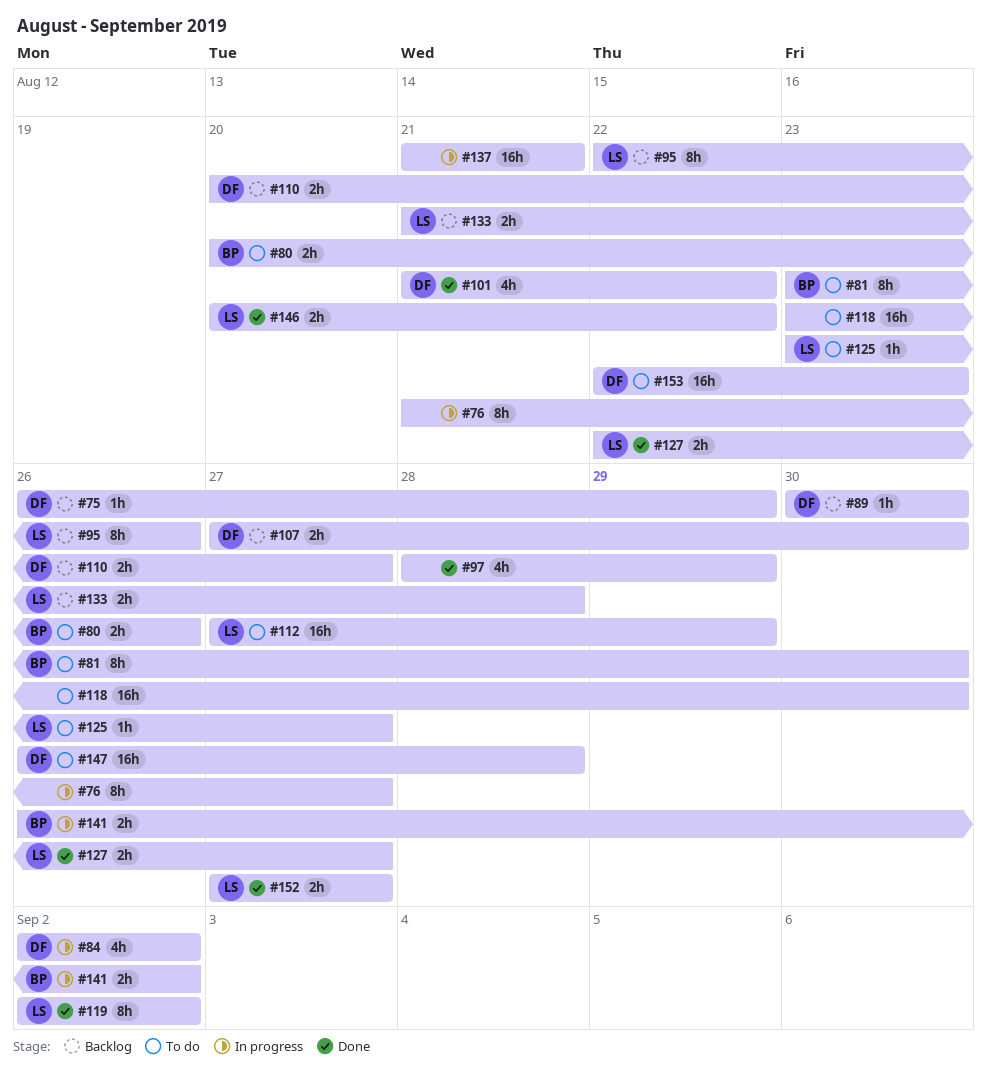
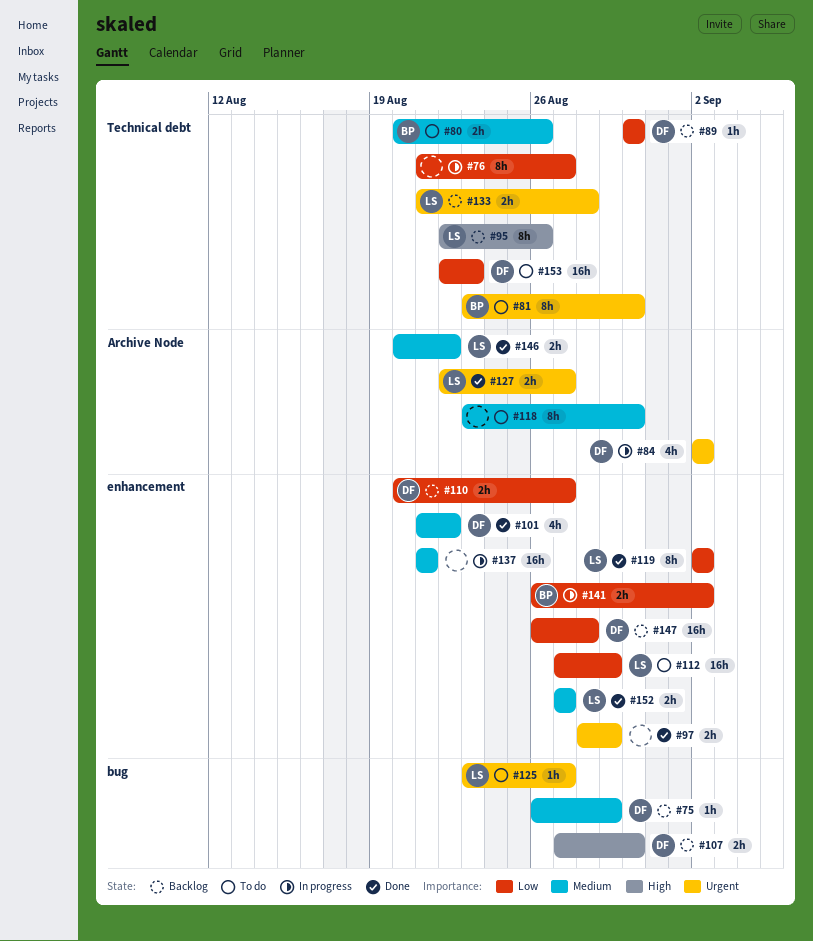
#97, estimate: 4h -> 2h
#118, estimate: 16h -> 8h
#147, status: To do -> Backlog

